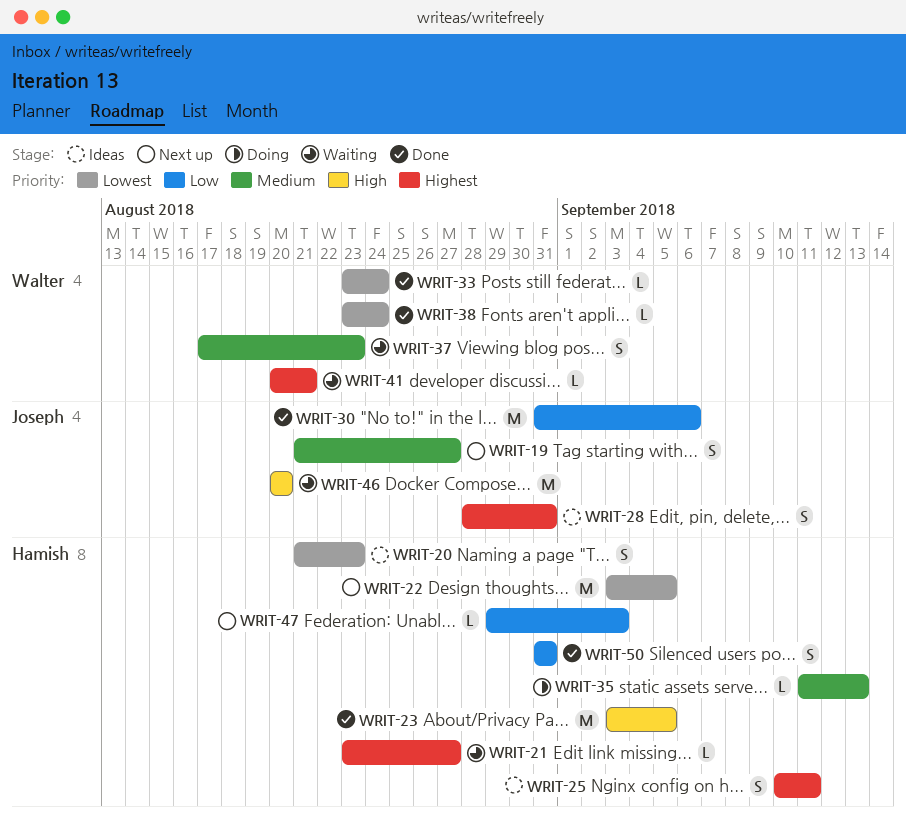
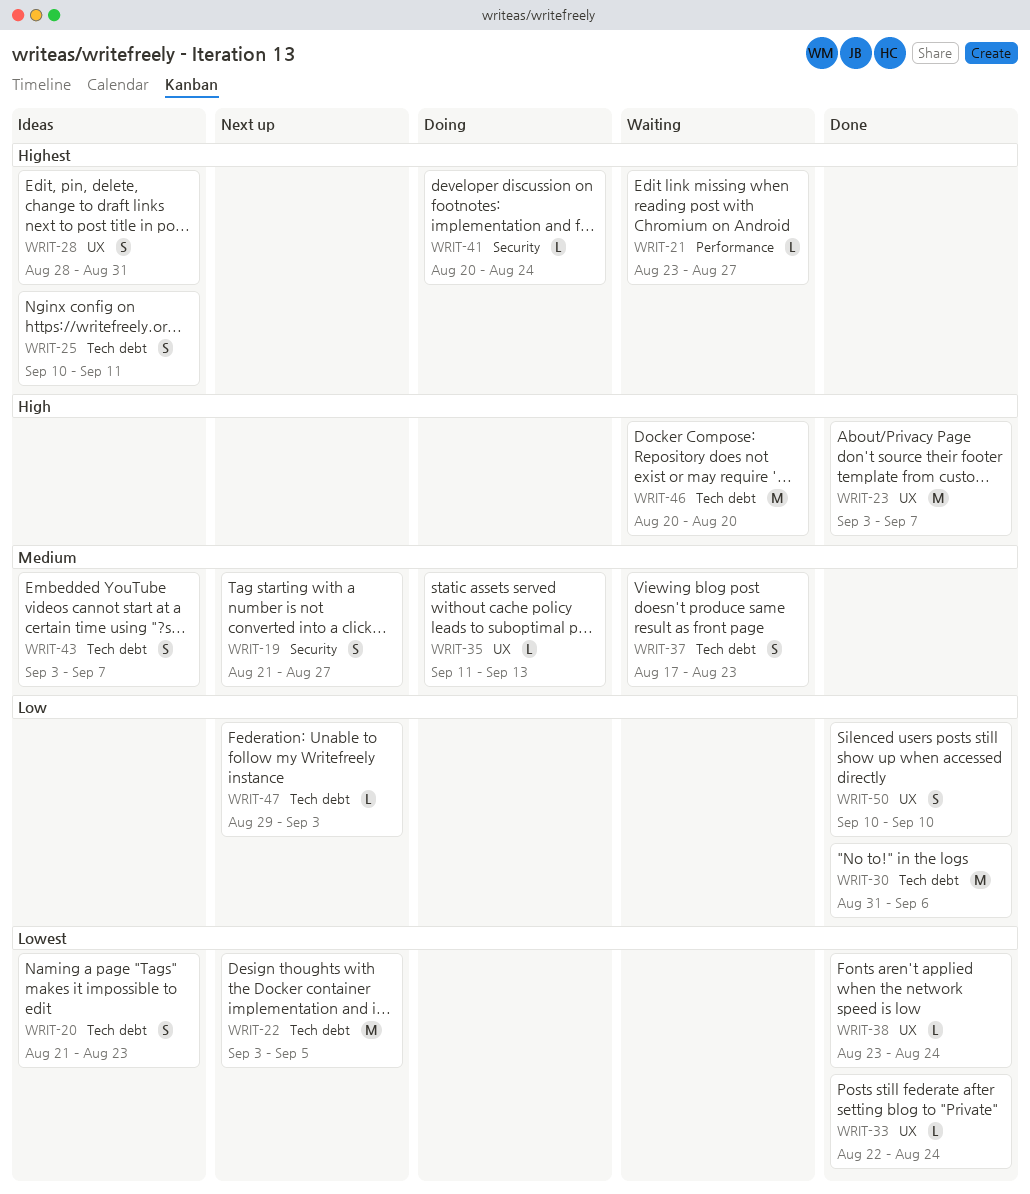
WRIT-23, due: Sep 5 -> Sep 7
WRIT-33, start: Aug 23 -> Aug 22
WRIT-41, status: Waiting -> Doing
WRIT-41, due: Aug 21 -> Aug 24
WRIT-43: none -> present
WRIT-50, start: Aug 31 -> Sep 10
WRIT-50, due: Aug 31 -> Sep 10

